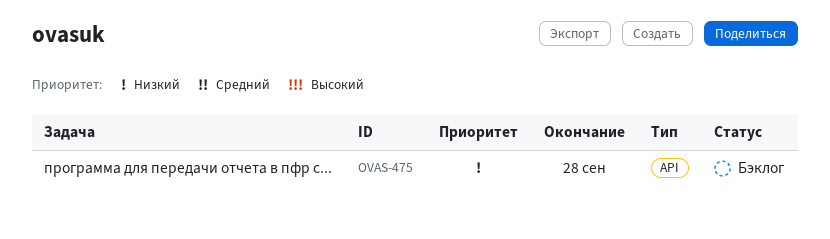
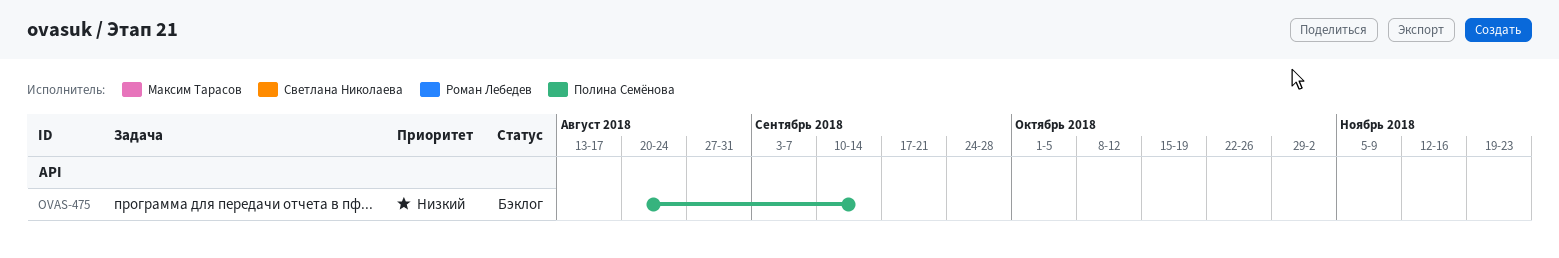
OVAS-475, due: Sep 28 -> Sep 14

